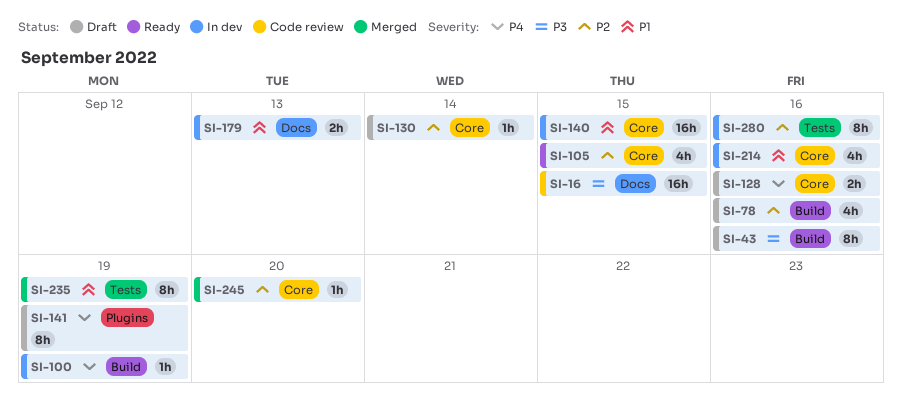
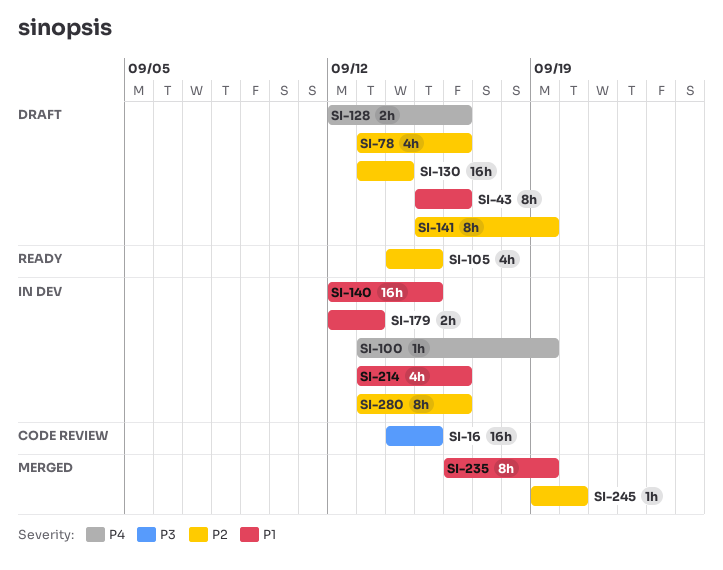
SI-43, priority: P3 -> P1
SI-130, estimate: 1h -> 16h
SI-141, priority: P4 -> P2

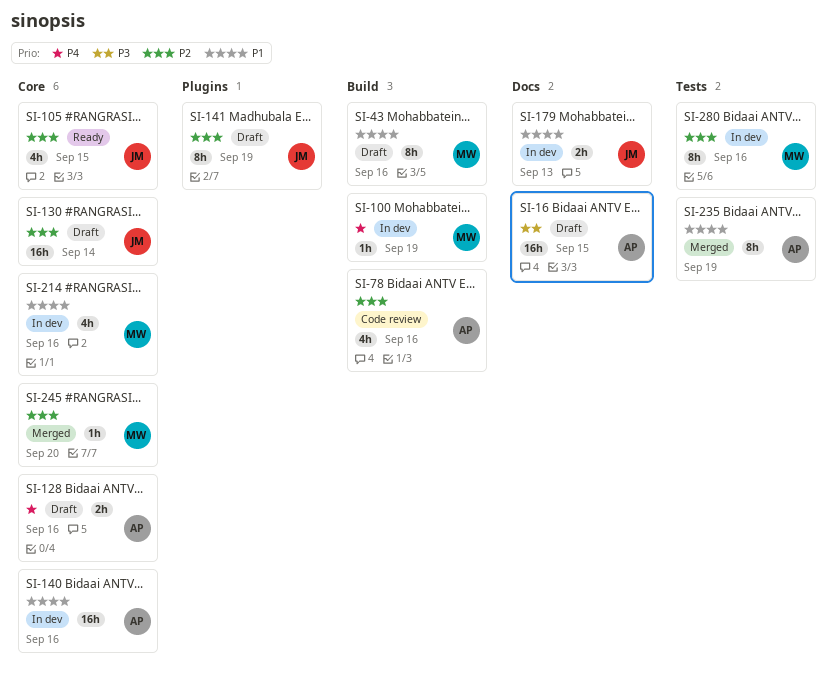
SI-16, status: Code review -> Draft
SI-78, status: Draft -> Code review
SI-140, due: Sep 15 -> Sep 16

